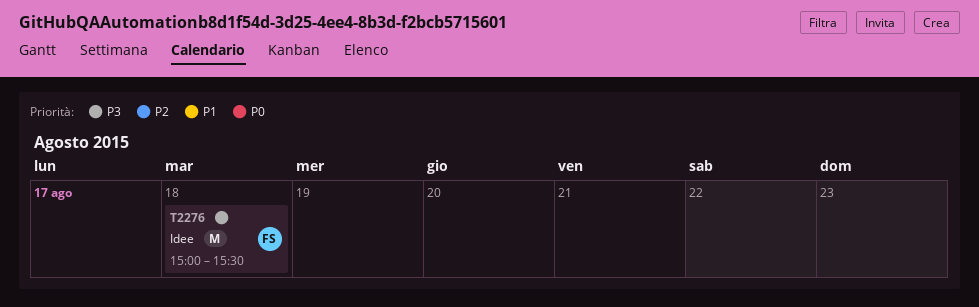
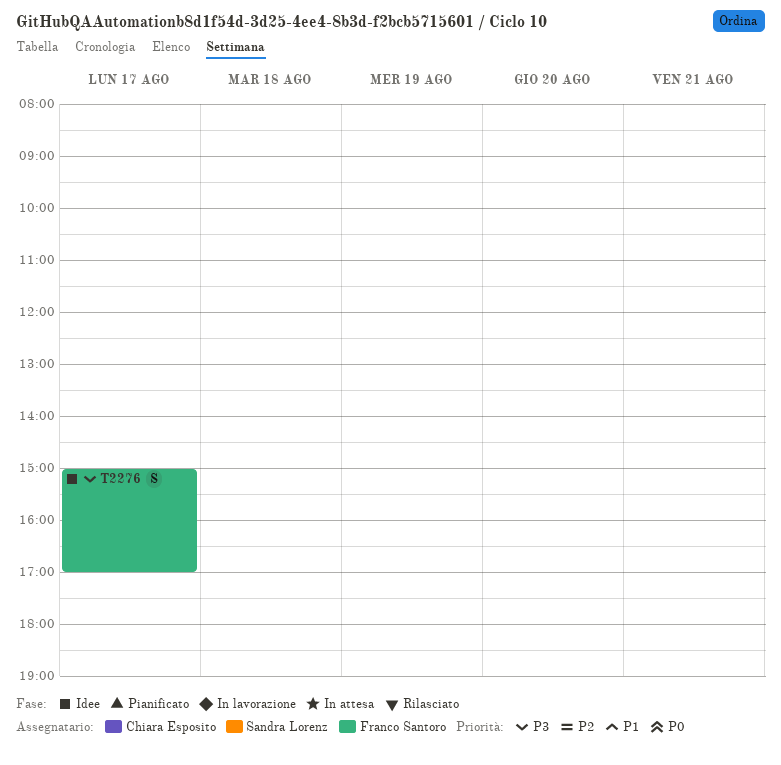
T2276, estimate: M -> S
T2276, day: Aug 18 -> Aug 17
T2276, ends: 15:30 -> 17:00

